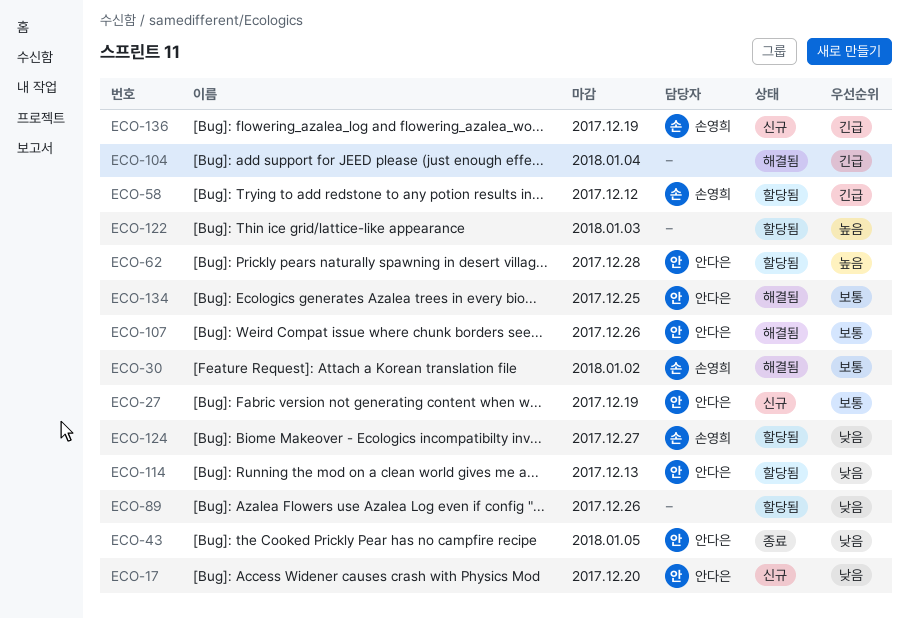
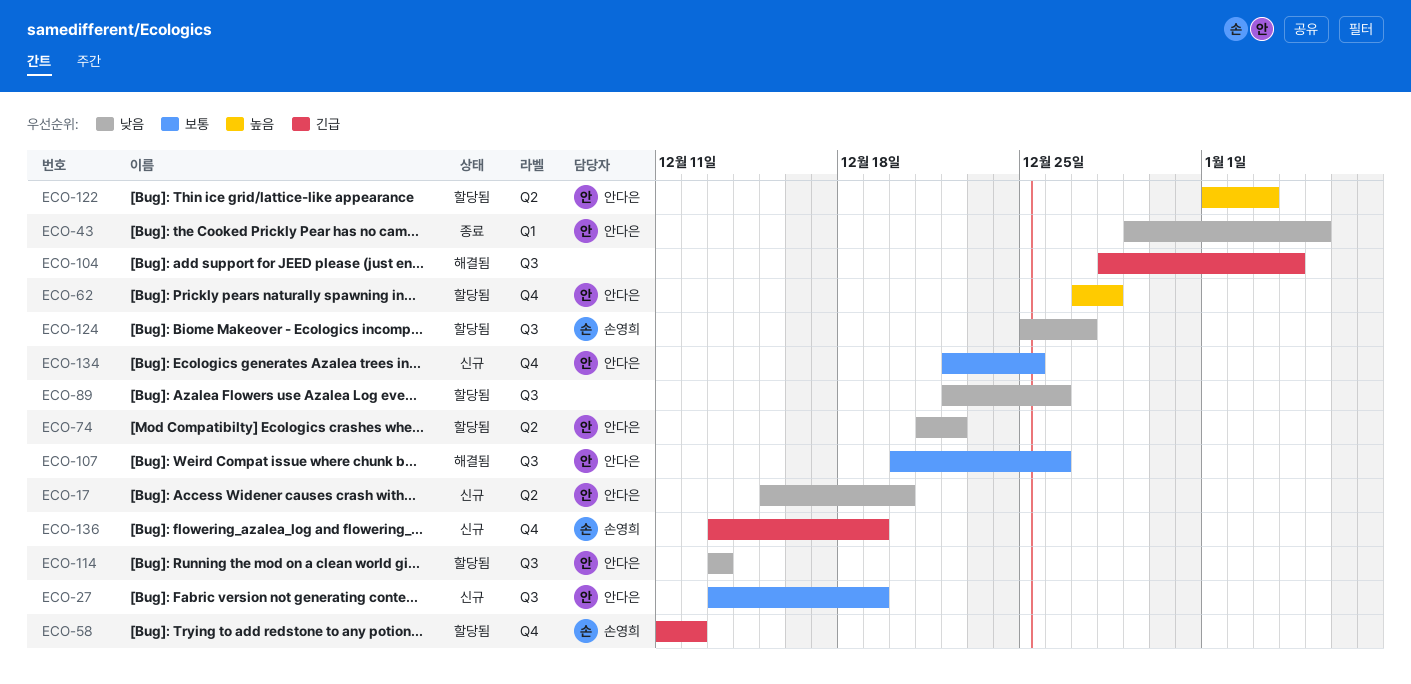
ECO-30: present -> none
ECO-74: none -> present
ECO-122, owner: none -> 안다은
ECO-134, status: 해결됨 -> 신규

